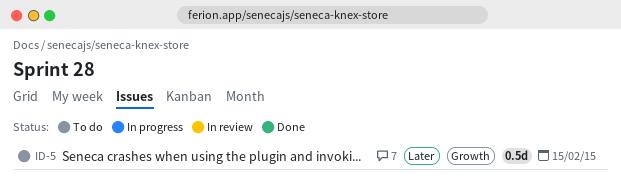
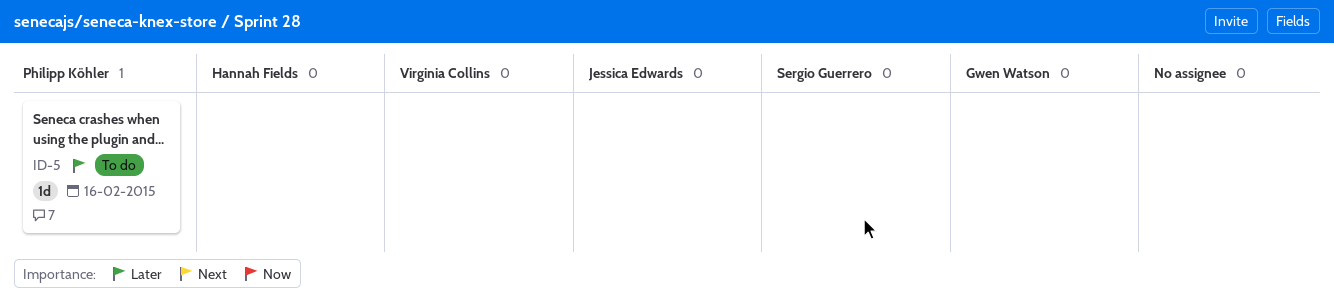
ID-5, estimate: 0.5d -> 1d
ID-5, due: Feb 15 -> Feb 16

